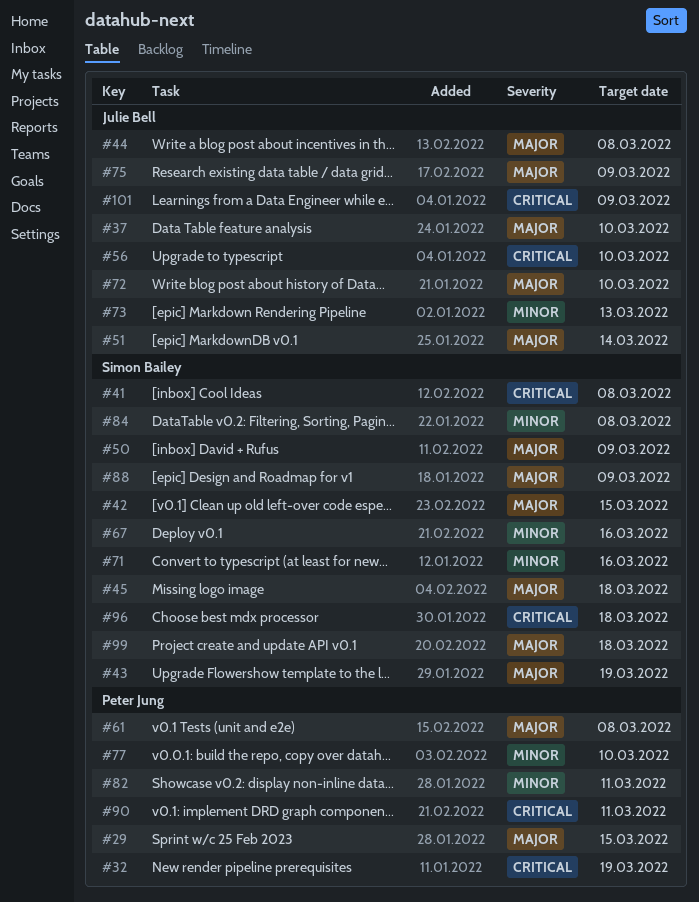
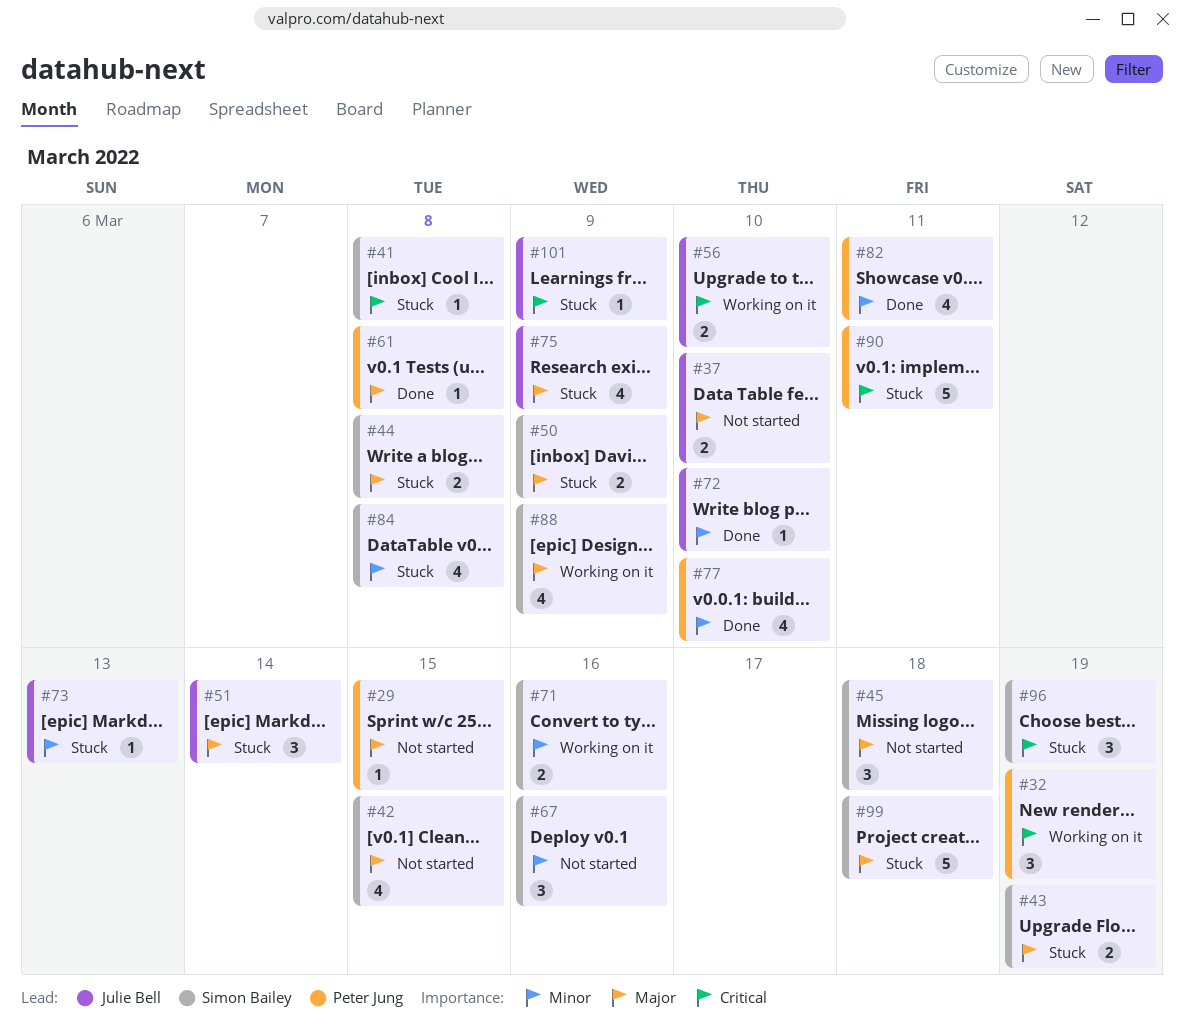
#44, owner: Julie Bell -> Simon Bailey
#72, priority: Major -> Minor
#96, due: Mar 18 -> Mar 19

